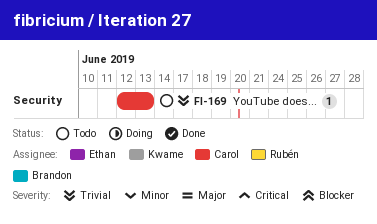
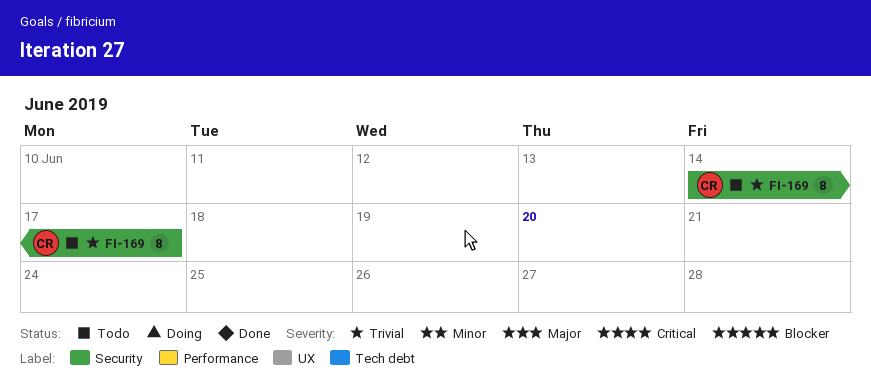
FI-169, estimate: 1 -> 8
FI-169, start: Jun 12 -> Jun 14
FI-169, due: Jun 13 -> Jun 17

